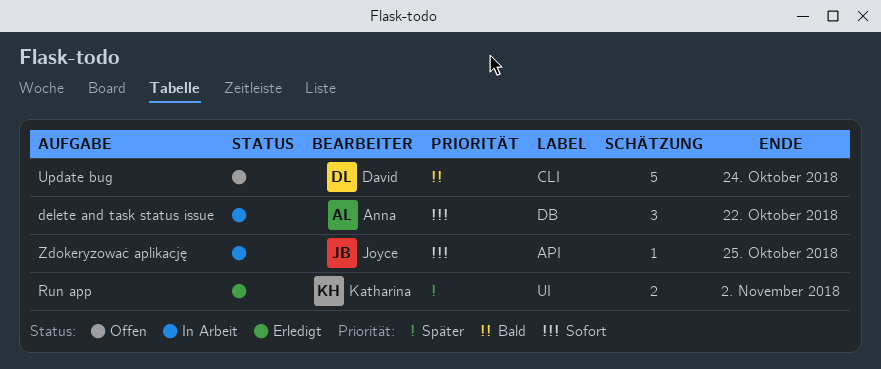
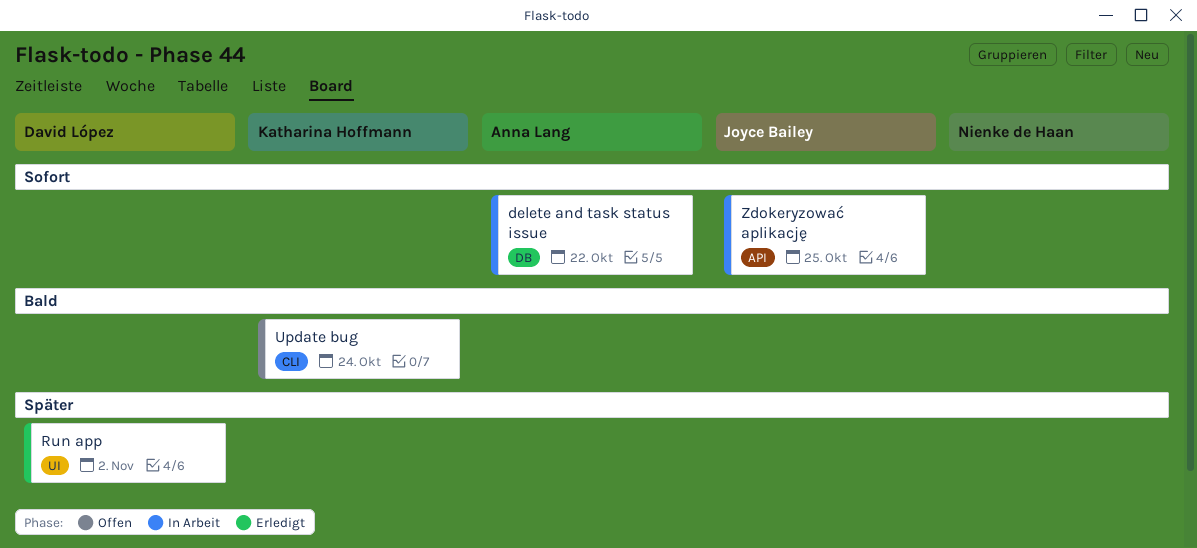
Run app, owner: Katharina Hoffmann -> David López
Update bug, owner: David López -> Katharina Hoffmann

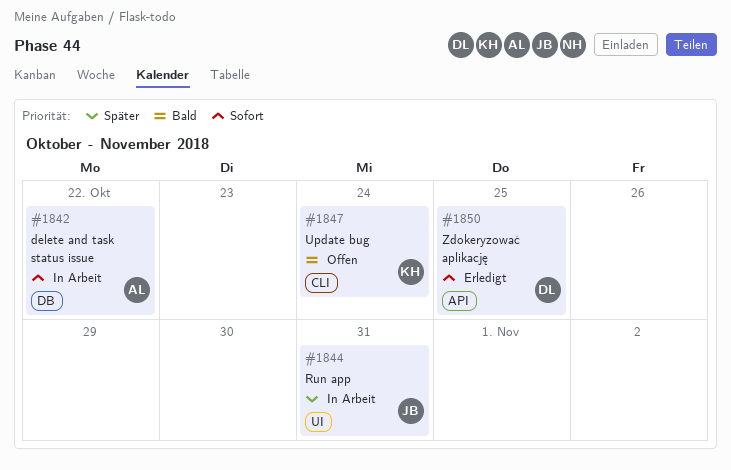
Run app, status: Erledigt -> In Arbeit
Run app, owner: David López -> Joyce Bailey
Run app, due: Nov 2 -> Oct 31
Zdokeryzować aplikację, status: In Arbeit -> Erledigt
Zdokeryzować aplikację, owner: Joyce Bailey -> David López

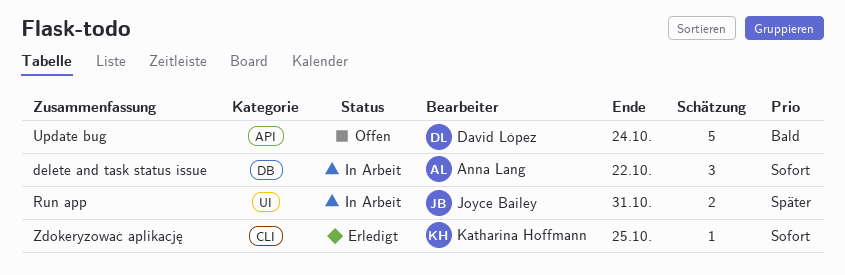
Update bug, owner: Katharina Hoffmann -> David López
Update bug, label: CLI -> API
Zdokeryzować aplikację, owner: David López -> Katharina Hoffmann
Zdokeryzować aplikację, label: API -> CLI

